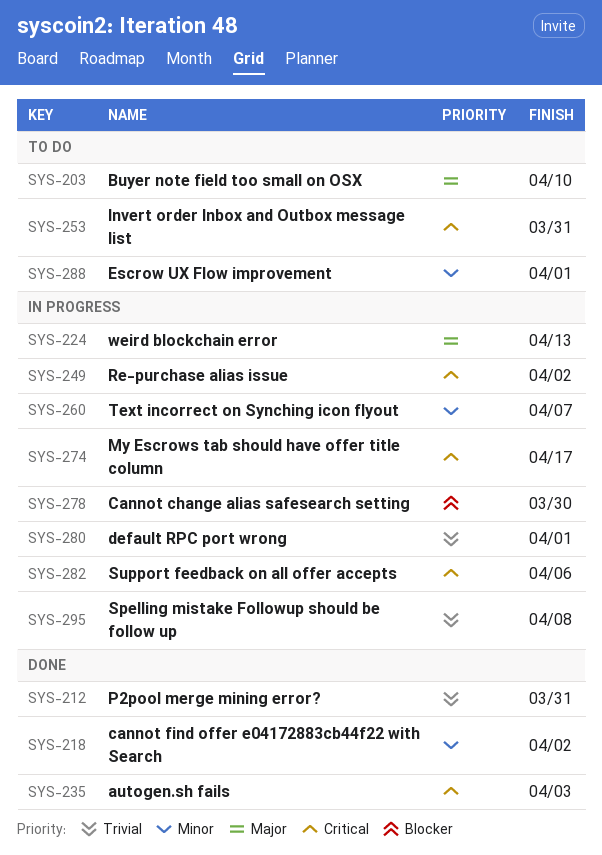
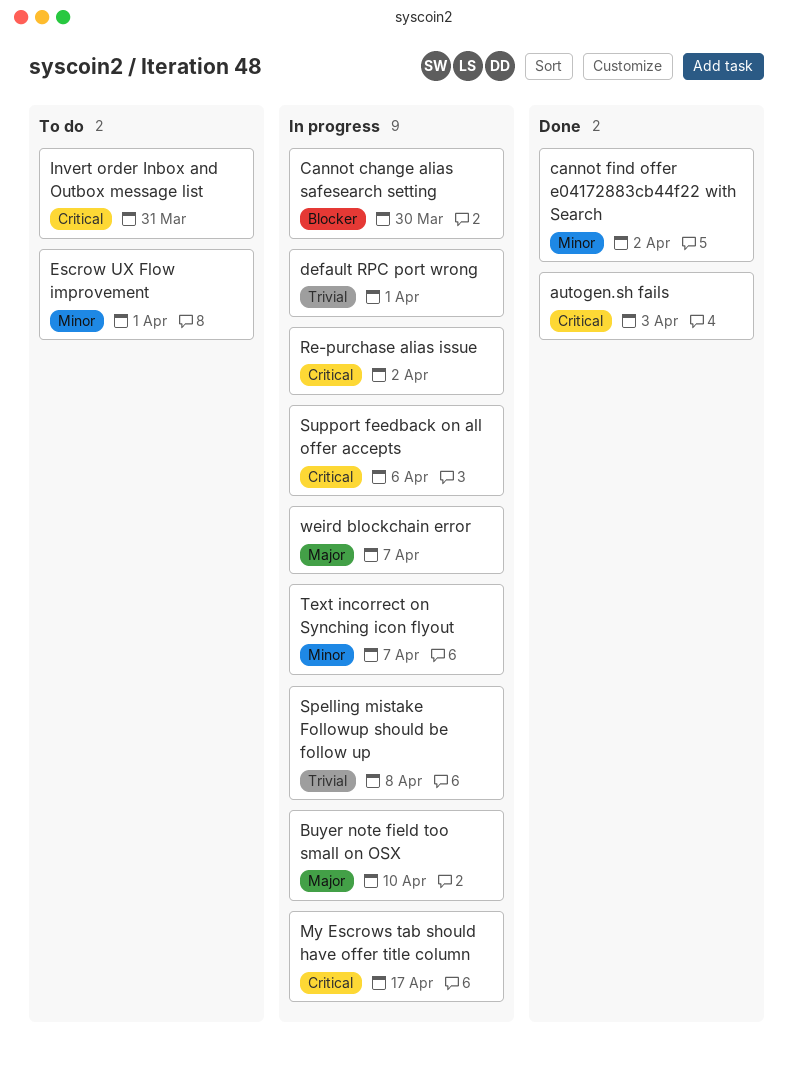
Buyer note field too small on OSX, status: To do -> In progress
P2pool merge mining error?: present -> none
weird blockchain error, due: Apr 13 -> Apr 7

